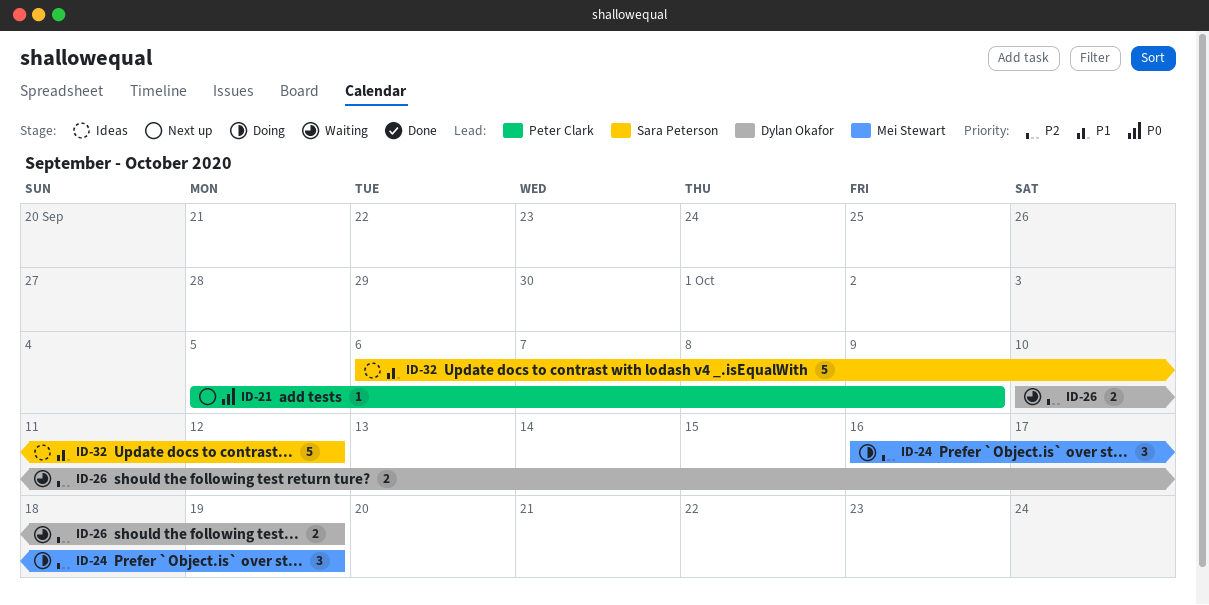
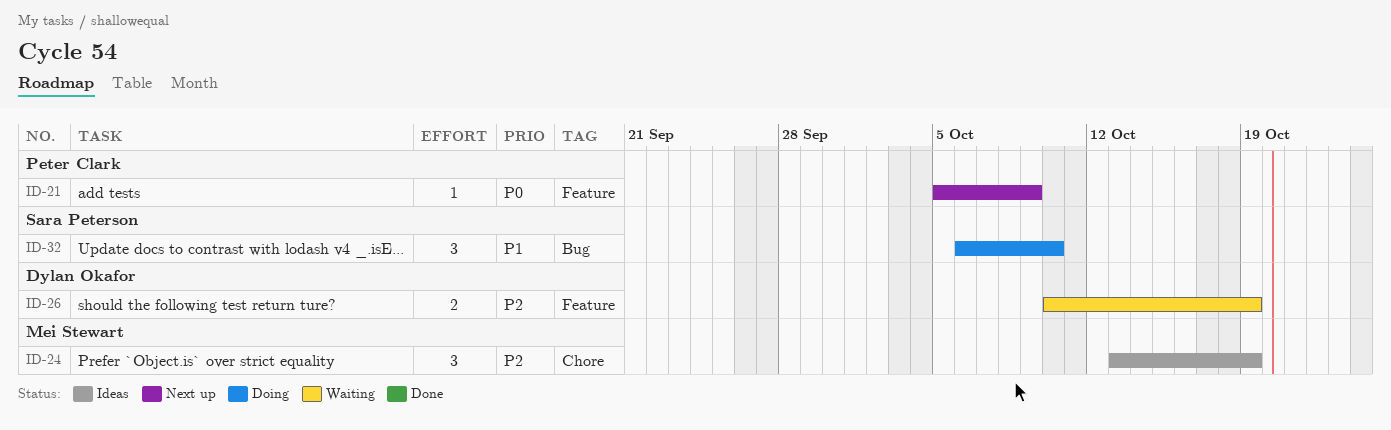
ID-24, status: Doing -> Ideas
ID-24, start: Oct 16 -> Oct 13
ID-32, status: Ideas -> Doing
ID-32, estimate: 5 -> 3
ID-32, due: Oct 12 -> Oct 10

